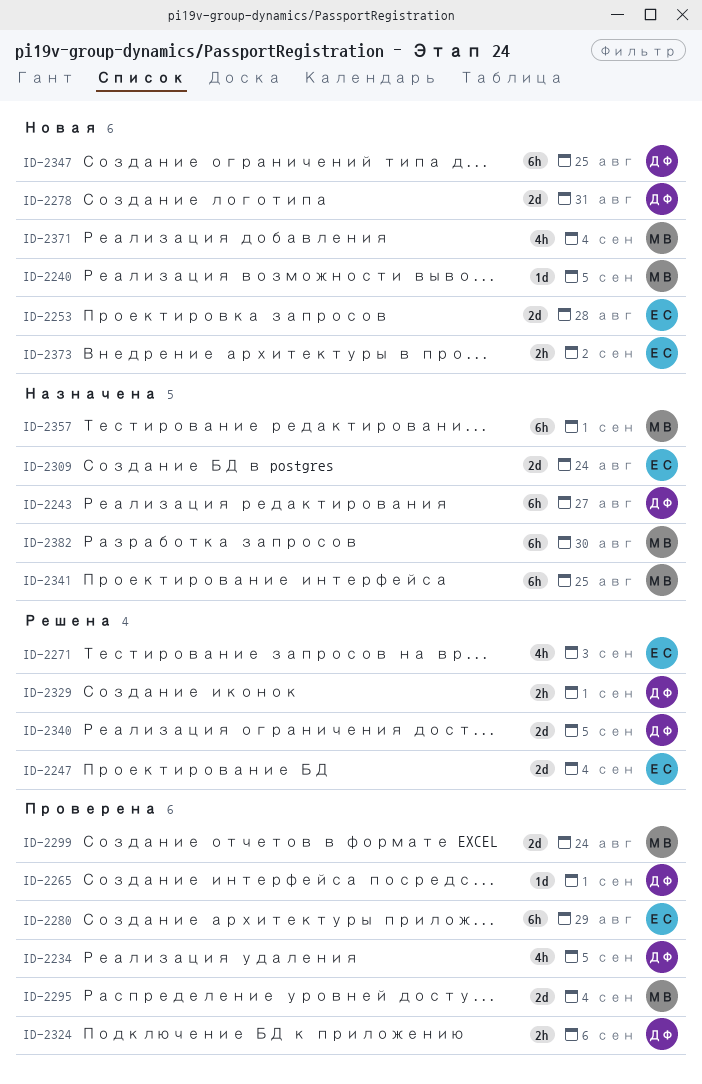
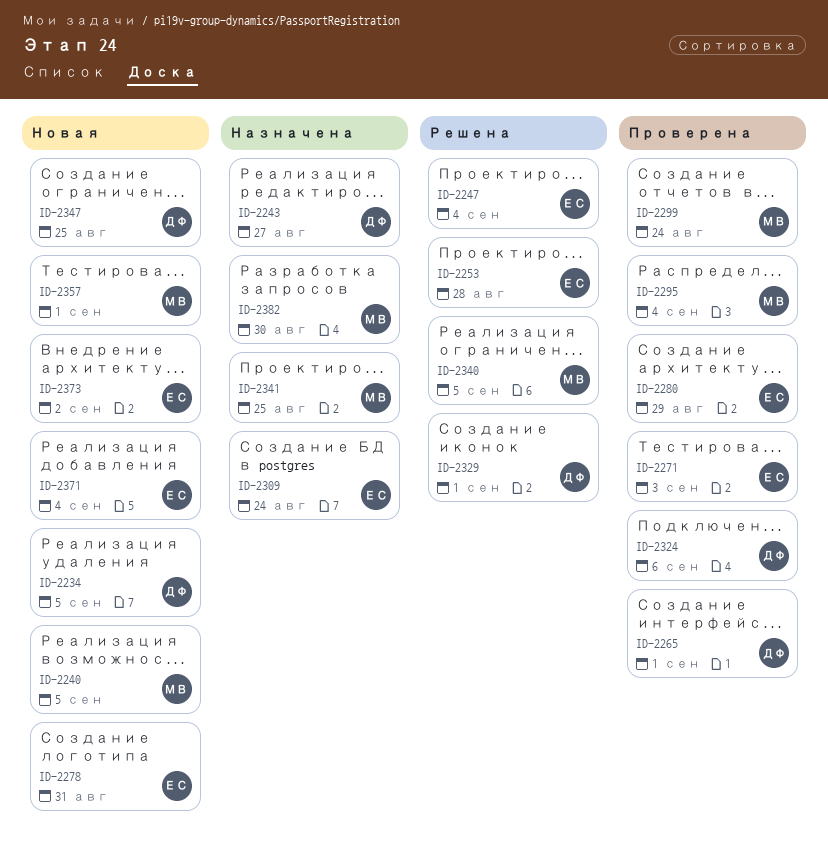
ID-2234, status: Проверена -> Новая
ID-2253, status: Новая -> Решена
ID-2271, status: Решена -> Проверена
ID-2278, owner: ДФ -> ЕС
ID-2340, owner: ДФ -> МВ
ID-2357, status: Назначена -> Новая
ID-2371, owner: МВ -> ЕС

